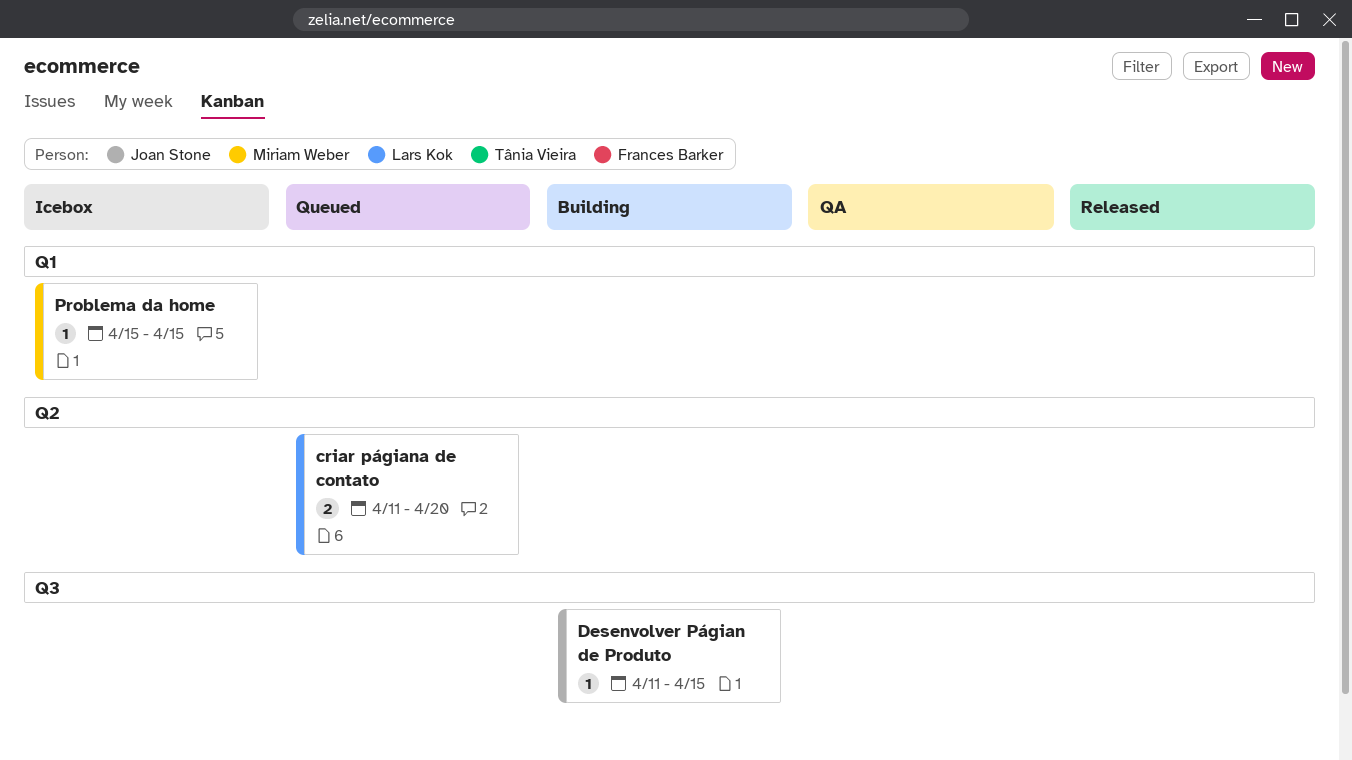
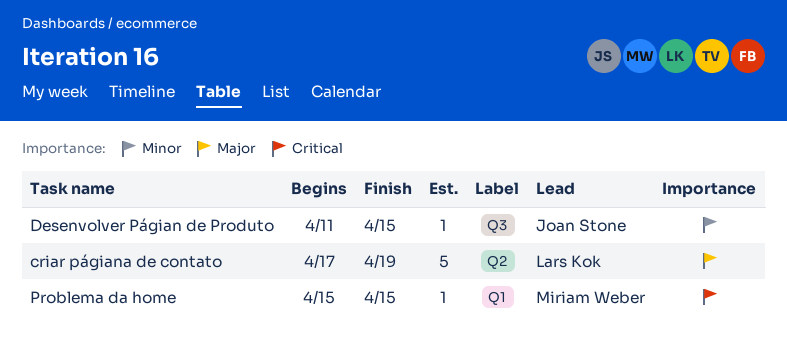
criar págiana de contato, estimate: 2 -> 5
criar págiana de contato, start: Apr 11 -> Apr 17
criar págiana de contato, due: Apr 20 -> Apr 19

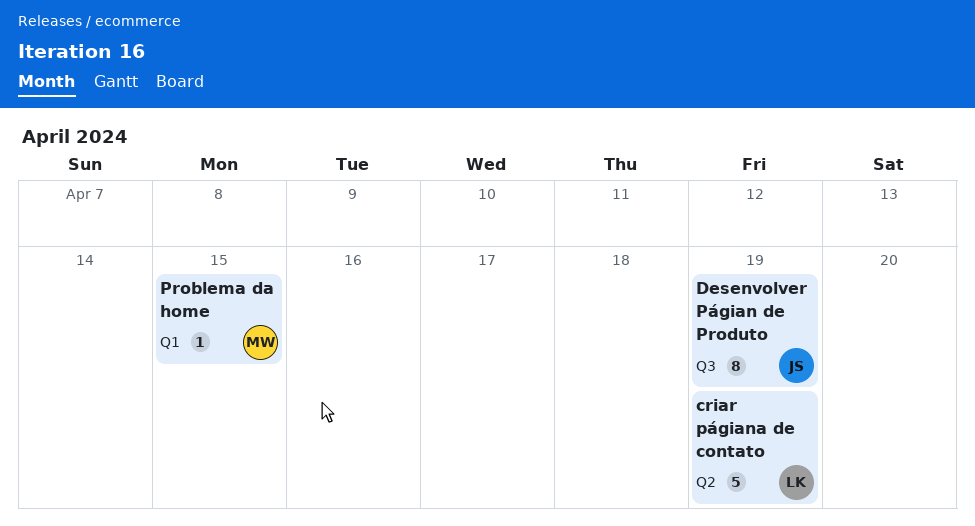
Desenvolver Págian de Produto, estimate: 1 -> 8
Desenvolver Págian de Produto, due: Apr 15 -> Apr 19

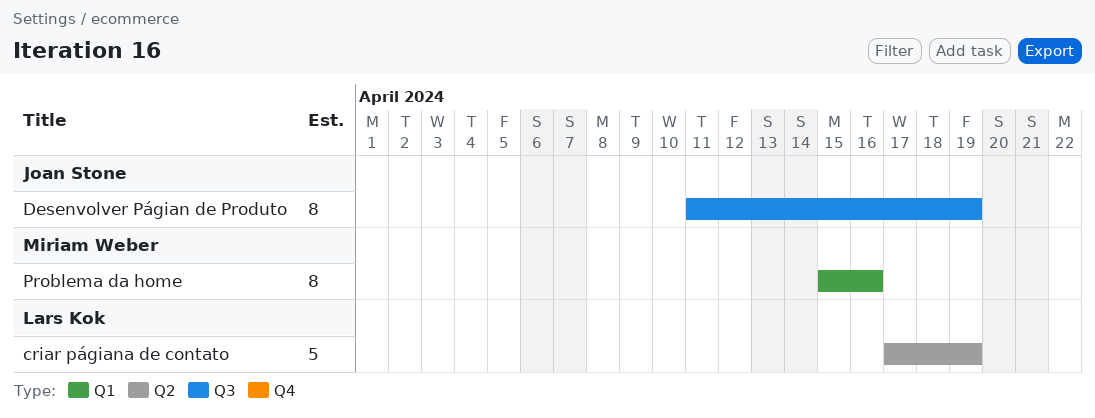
Problema da home, estimate: 1 -> 8
Problema da home, due: Apr 15 -> Apr 16

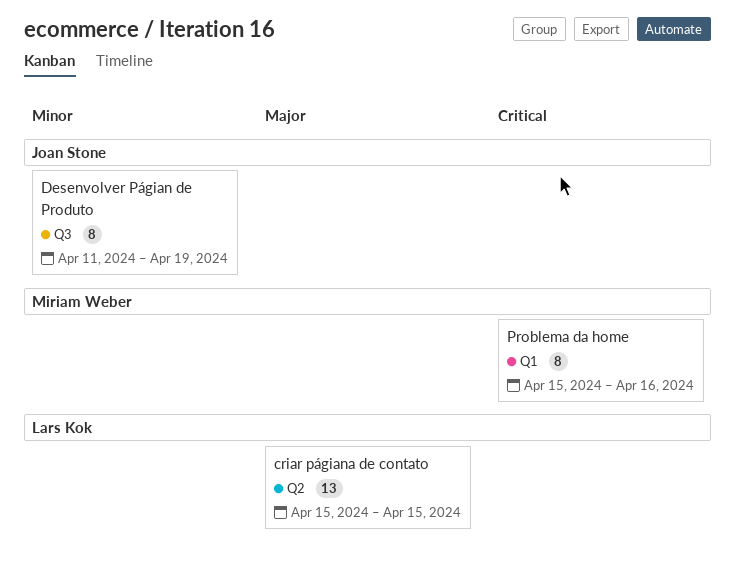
criar págiana de contato, estimate: 5 -> 13
criar págiana de contato, start: Apr 17 -> Apr 15
criar págiana de contato, due: Apr 19 -> Apr 15

